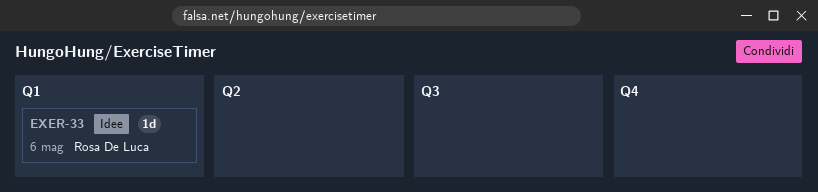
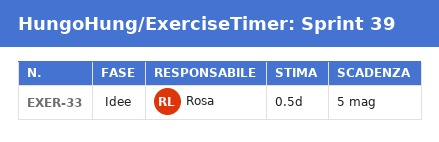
EXER-33, estimate: 1d -> 0.5d
EXER-33, due: May 6 -> May 5

